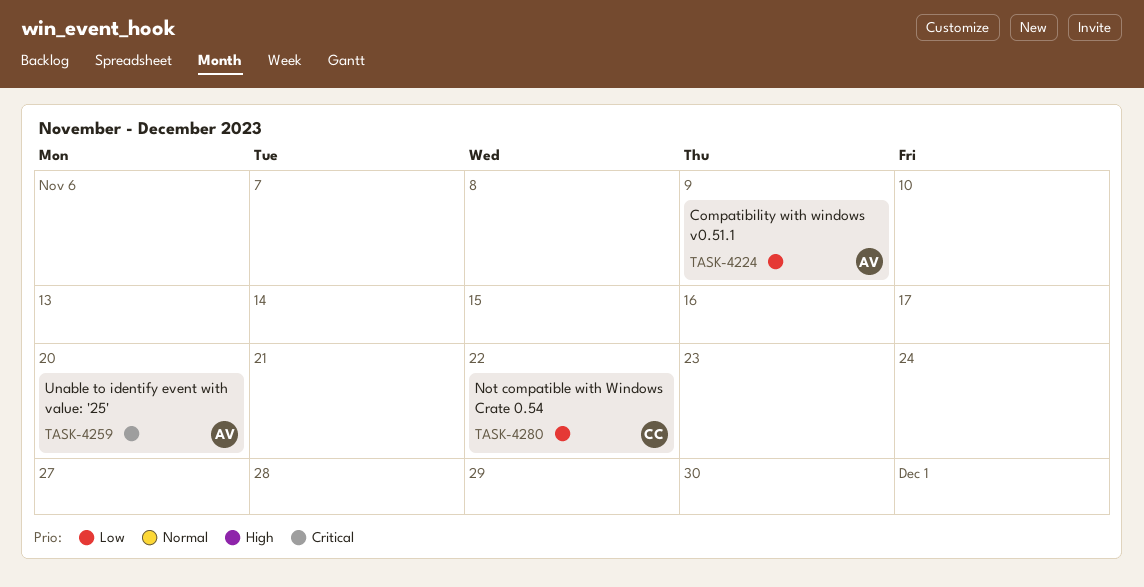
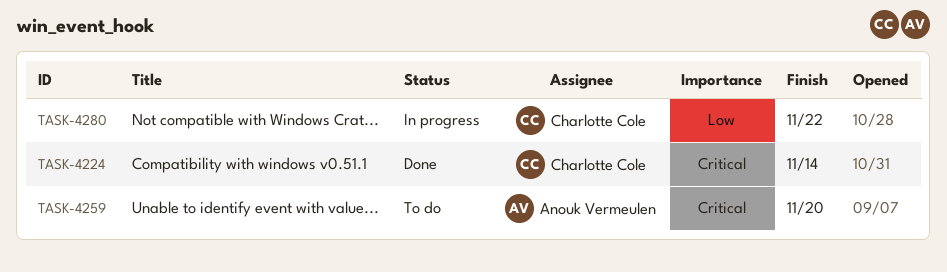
TASK-4224, owner: Anouk Vermeulen -> Charlotte Cole
TASK-4224, priority: Low -> Critical
TASK-4224, due: Nov 9 -> Nov 14

